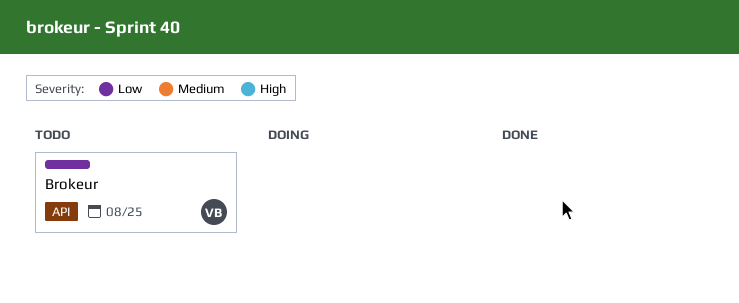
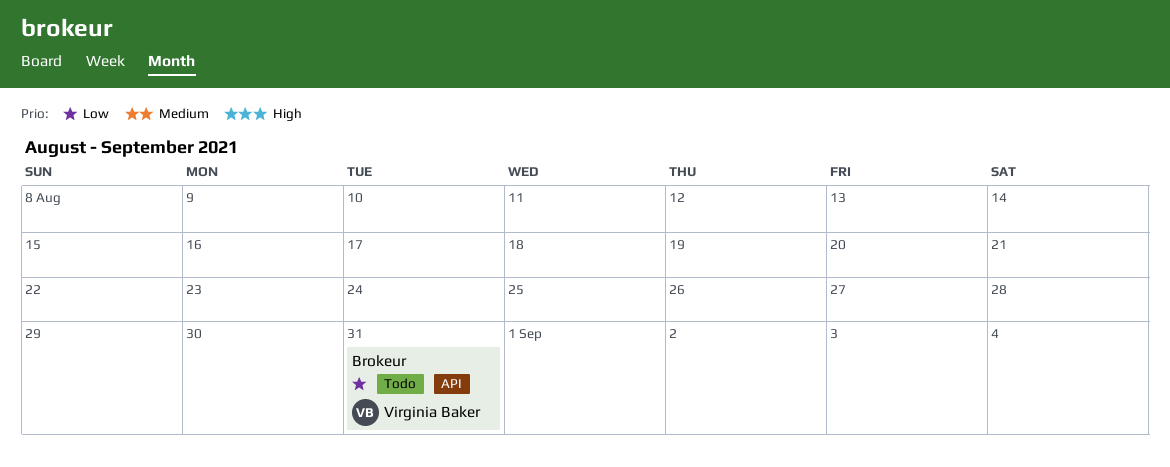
Brokeur, due: Aug 25 -> Aug 31

